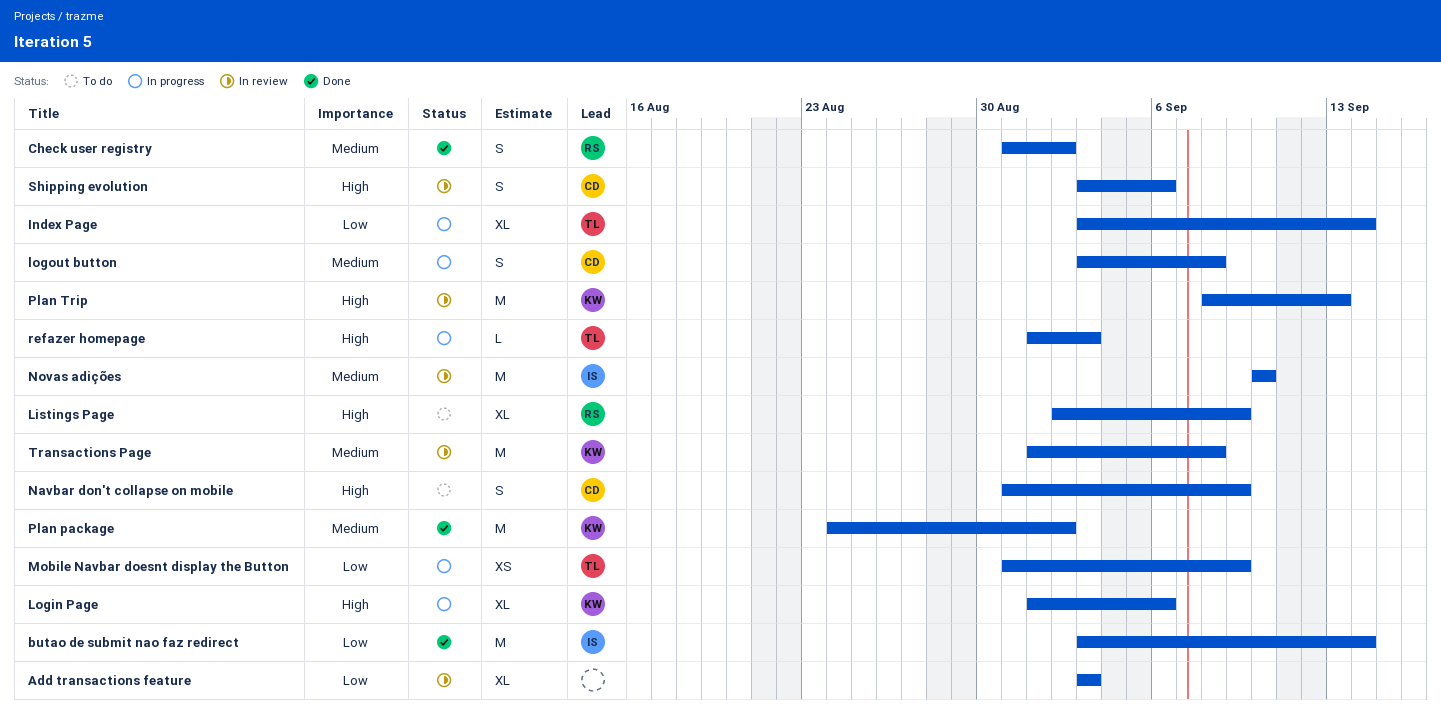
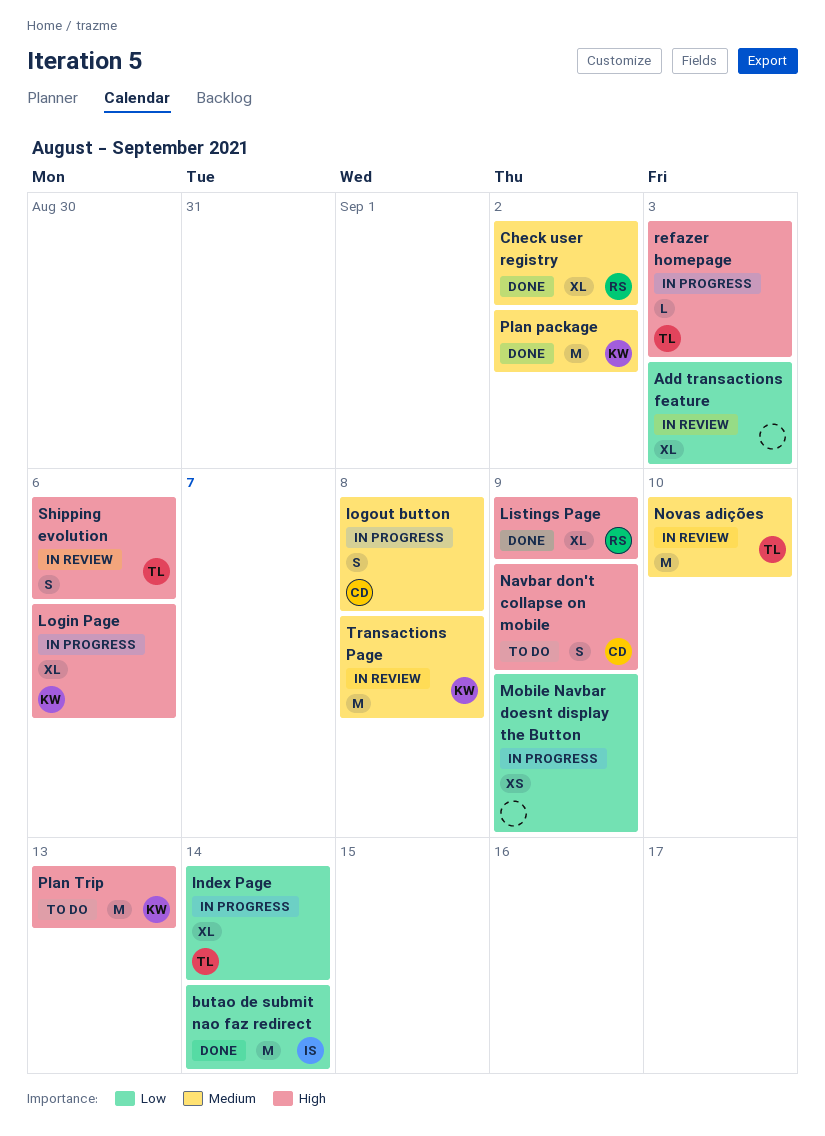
Check user registry, estimate: S -> XL
Listings Page, status: To do -> Done
Mobile Navbar doesnt display the Button, owner: TL -> none
Novas adições, owner: IS -> TL
Plan Trip, status: In review -> To do
Shipping evolution, owner: CD -> TL

